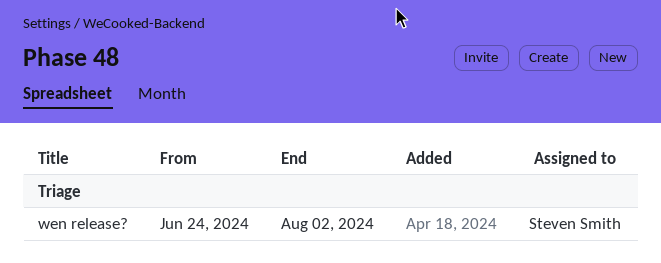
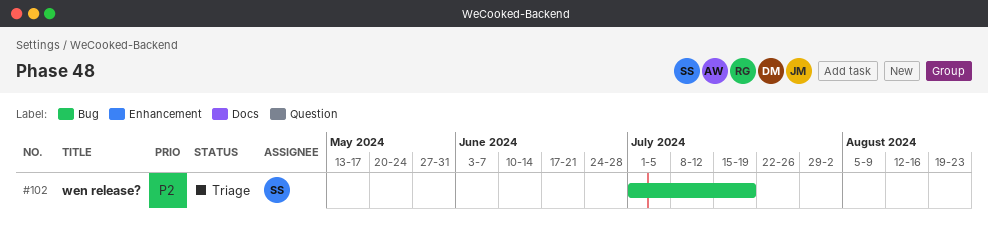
wen release?, start: Jun 24 -> Jul 1
wen release?, due: Aug 2 -> Jul 19

